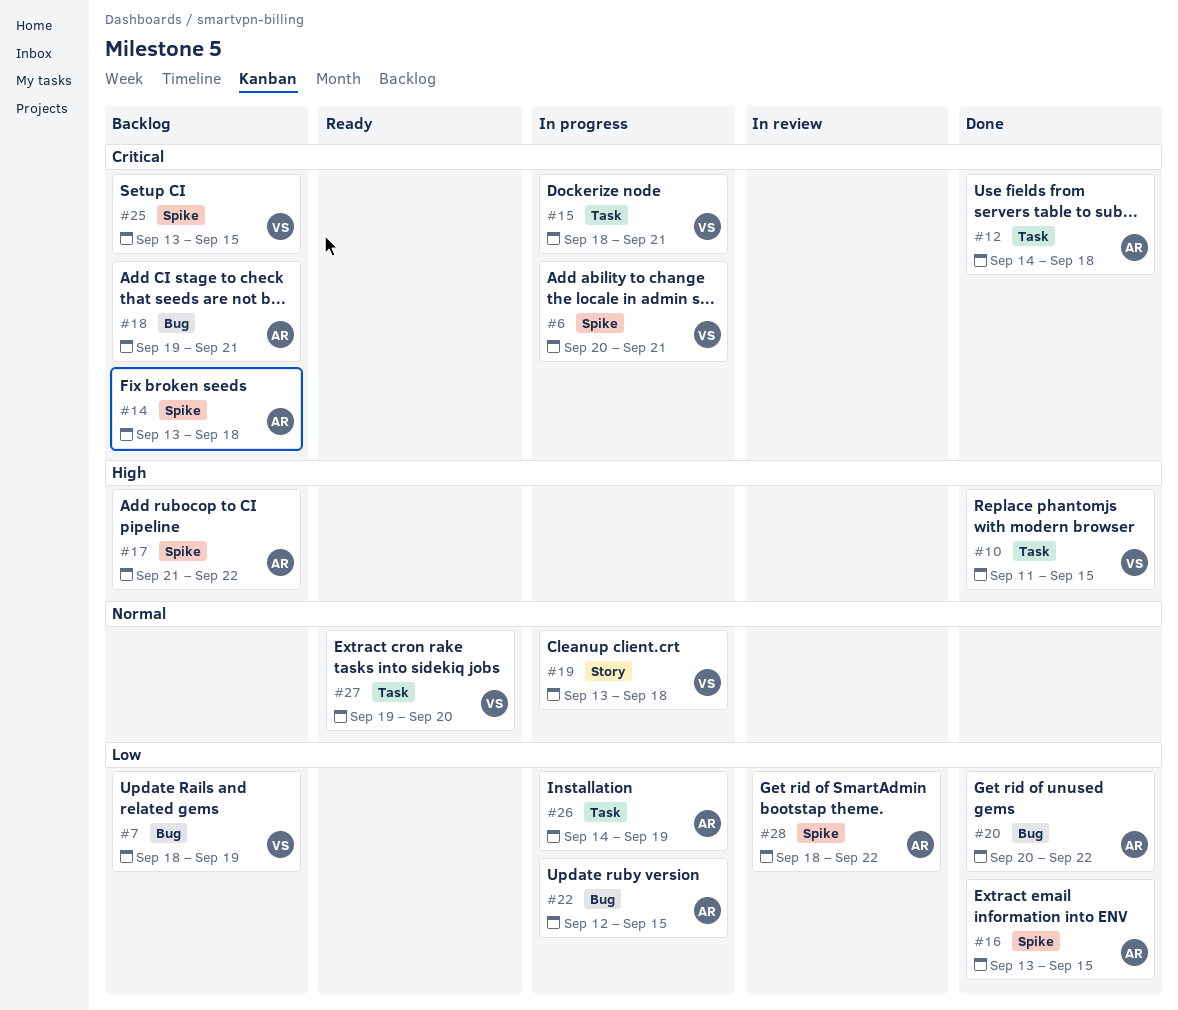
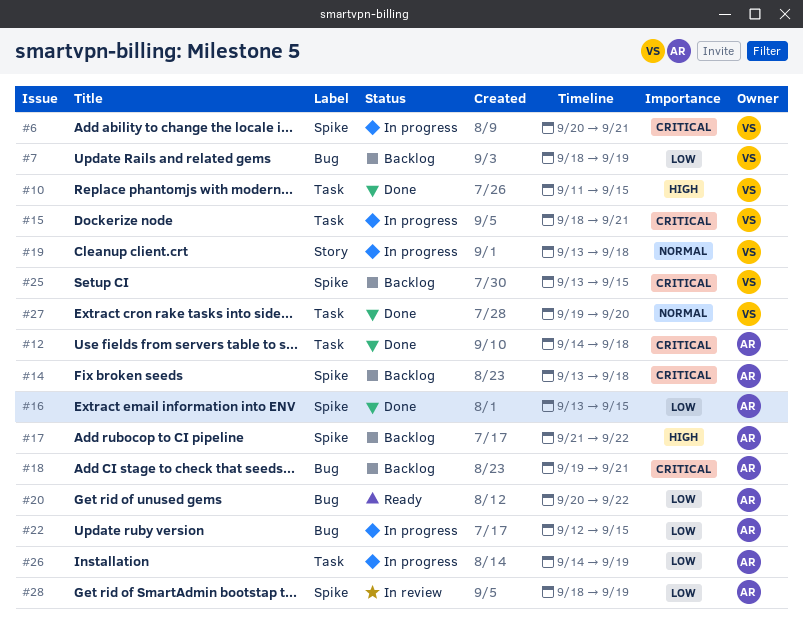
#20, status: Done -> Ready
#27, status: Ready -> Done
#28, due: Sep 22 -> Sep 19

